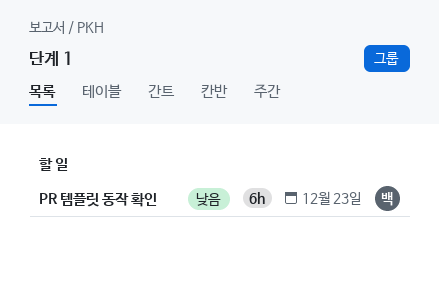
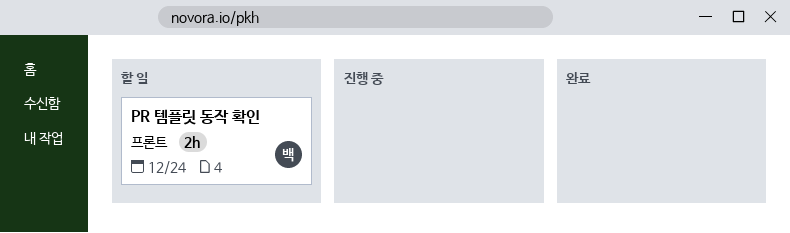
PR 템플릿 동작 확인, estimate: 6h -> 2h
PR 템플릿 동작 확인, due: Dec 23 -> Dec 24

